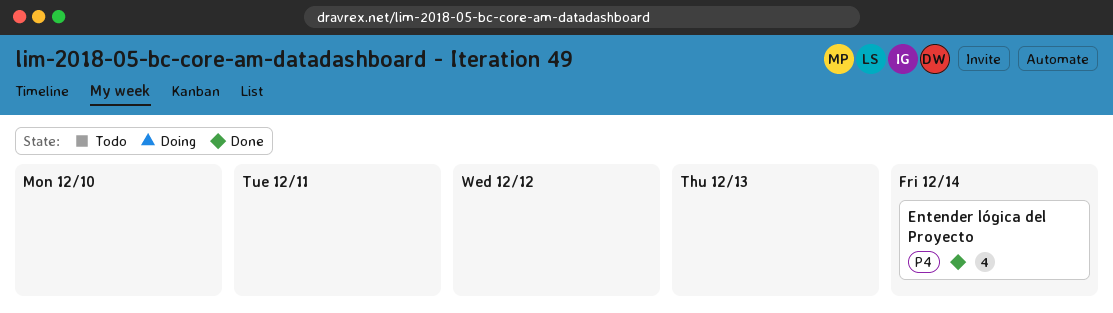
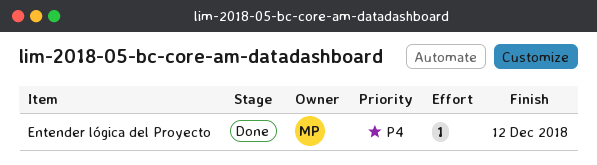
Entender lógica del Proyecto, estimate: 4 -> 1
Entender lógica del Proyecto, due: Dec 14 -> Dec 12

